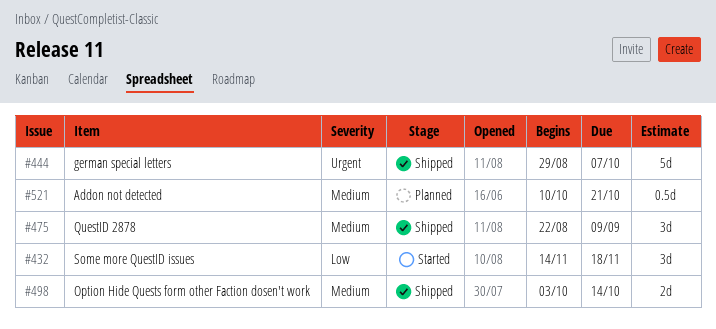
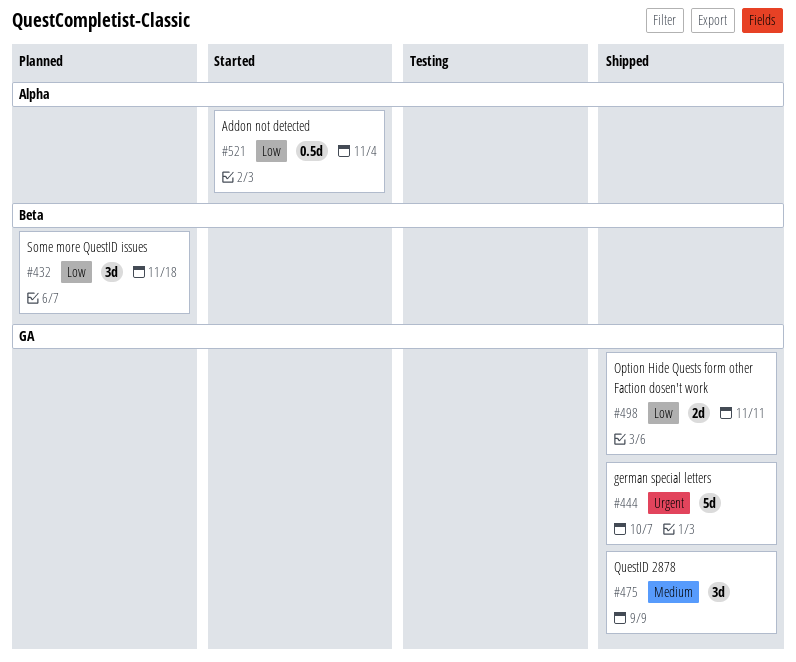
#432, status: Started -> Planned
#498, priority: Medium -> Low
#498, due: Oct 14 -> Nov 11
#521, status: Planned -> Started
#521, priority: Medium -> Low
#521, due: Oct 21 -> Nov 4

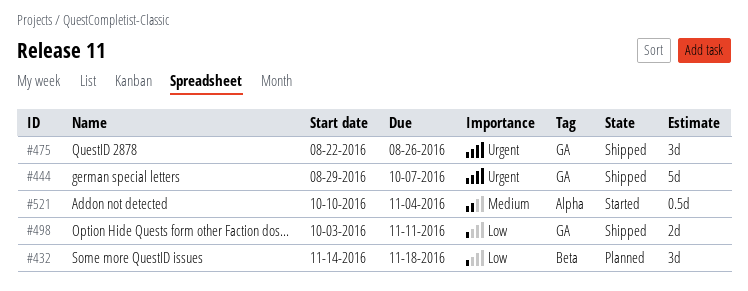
#475, priority: Medium -> Urgent
#475, due: Sep 9 -> Aug 26
#521, priority: Low -> Medium

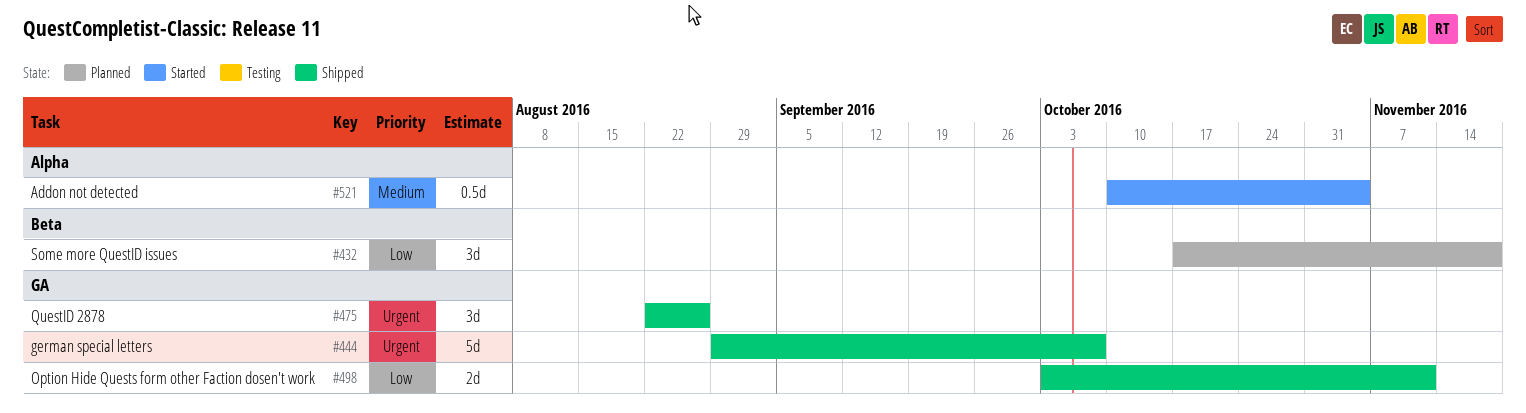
#432, start: Nov 14 -> Oct 17

